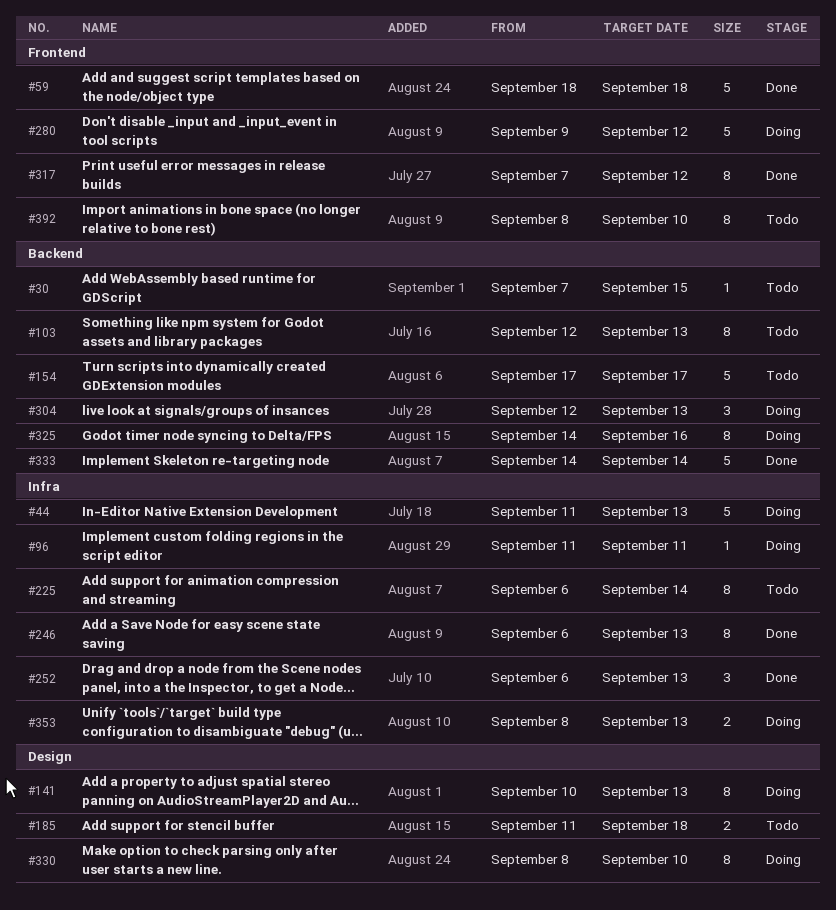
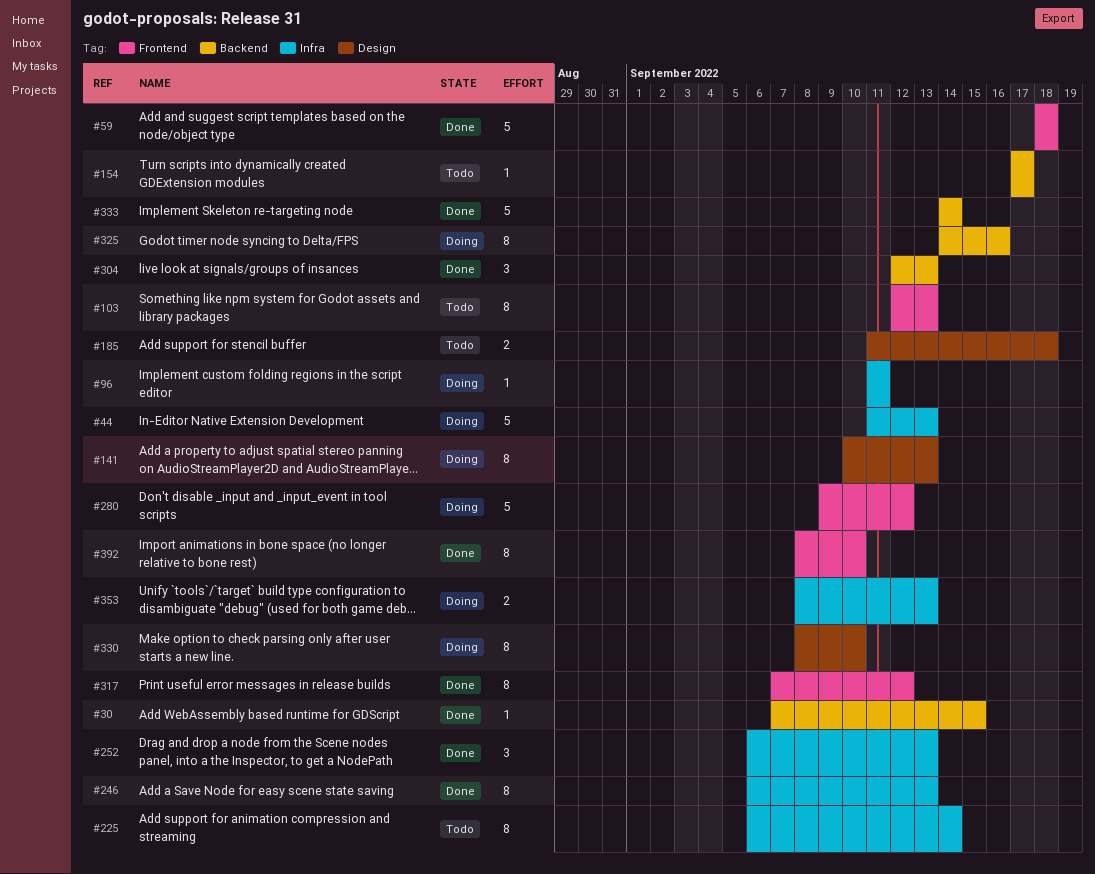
#30, status: Todo -> Done
#103, label: Backend -> Frontend
#154, estimate: 5 -> 1
#304, status: Doing -> Done
#392, status: Todo -> Done

